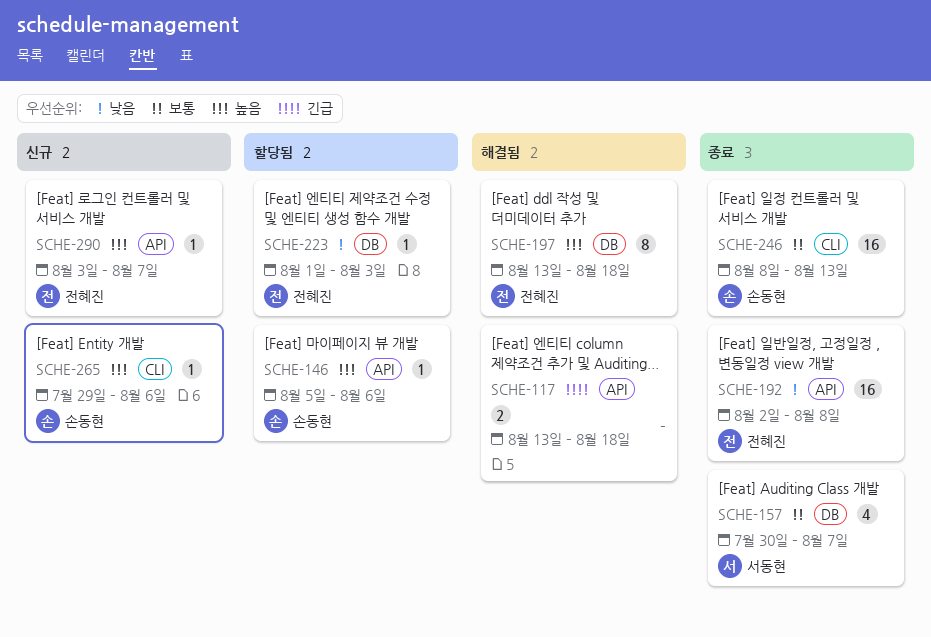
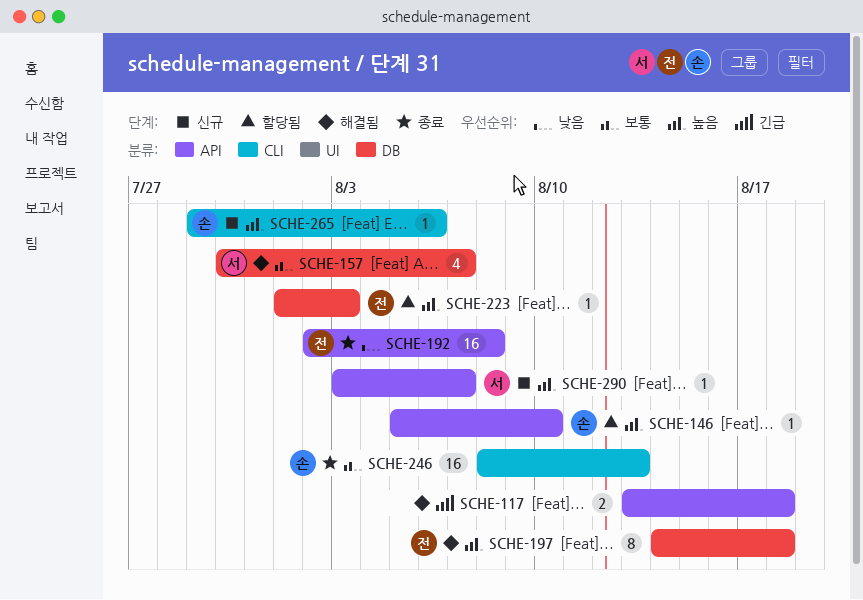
SCHE-146, due: Aug 6 -> Aug 10
SCHE-157, status: 종료 -> 해결됨
SCHE-197, start: Aug 13 -> Aug 14
SCHE-223, priority: 낮음 -> 높음
SCHE-290, owner: 전혜진 -> 서동현

